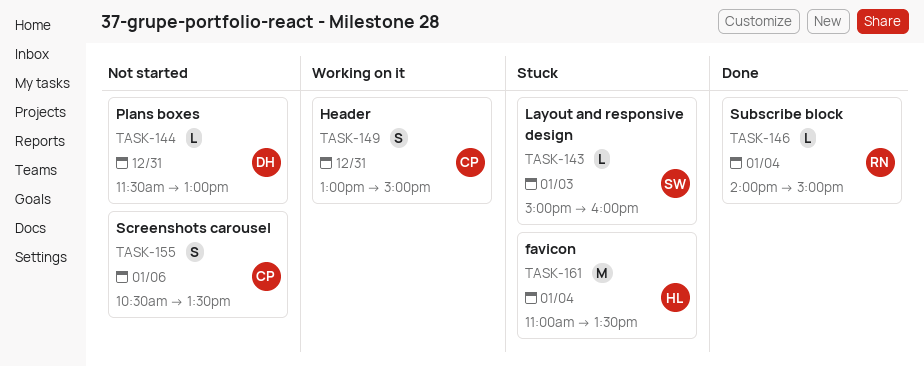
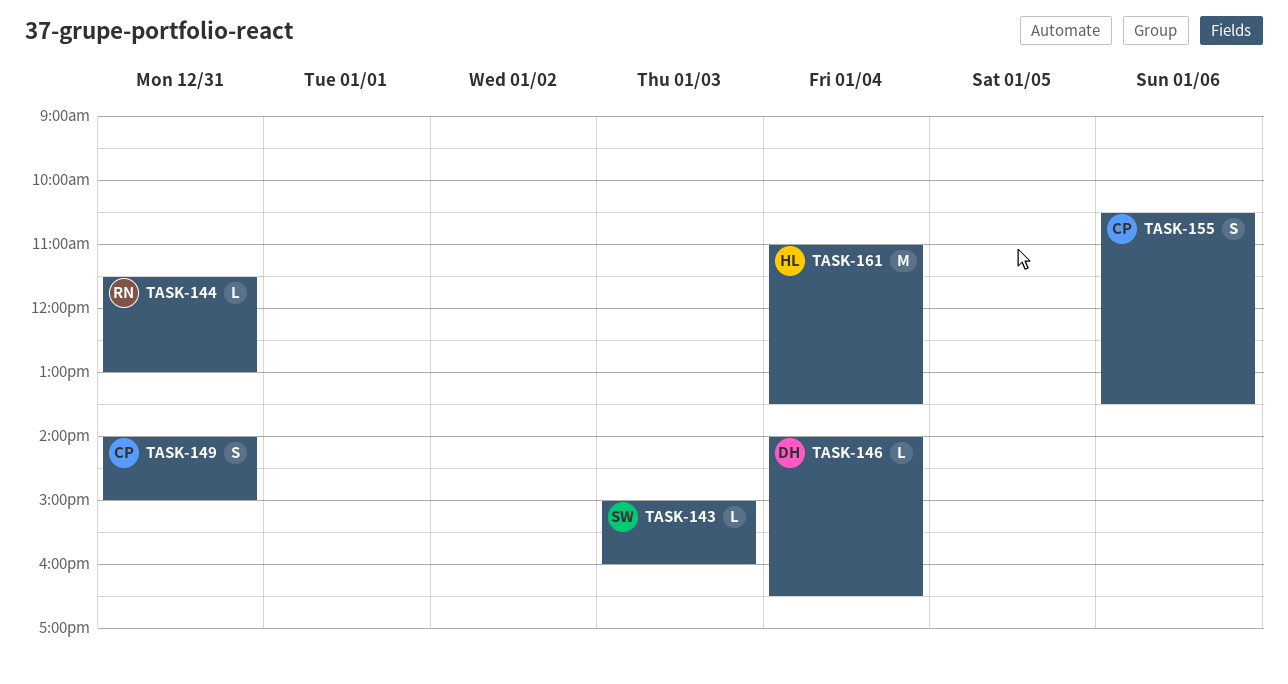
TASK-144, owner: DH -> RN
TASK-146, owner: RN -> DH
TASK-146, ends: 15:00 -> 16:30
TASK-149, begins: 13:00 -> 14:00

